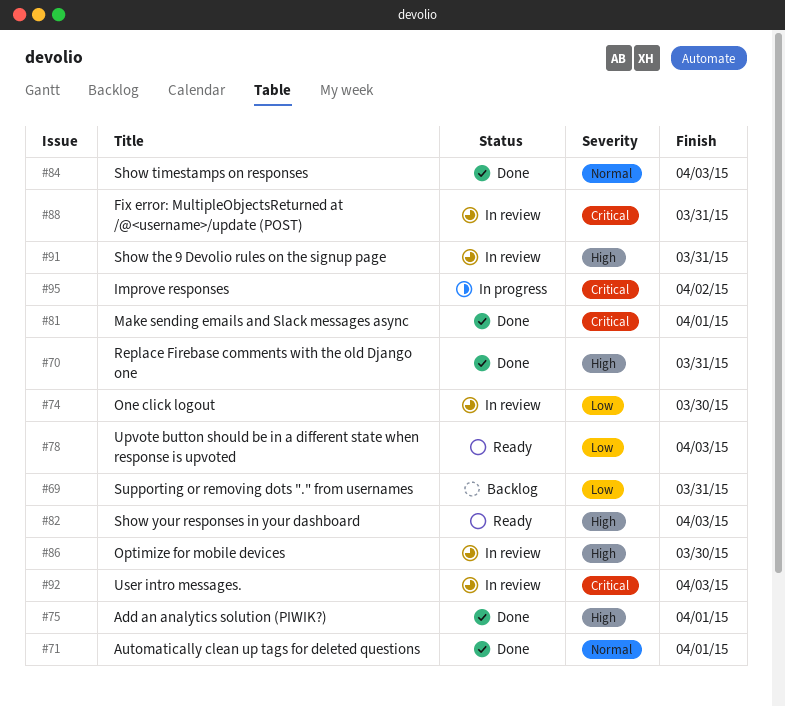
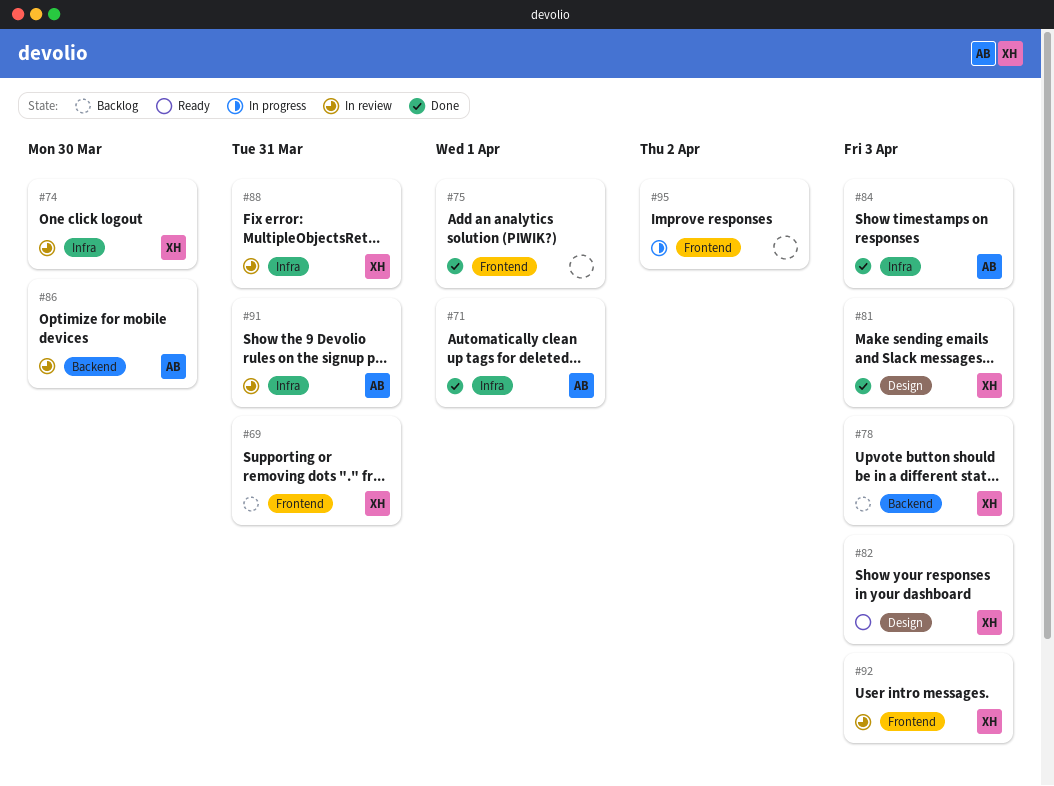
#70: present -> none
#78, status: Ready -> Backlog
#81, due: Apr 1 -> Apr 3

